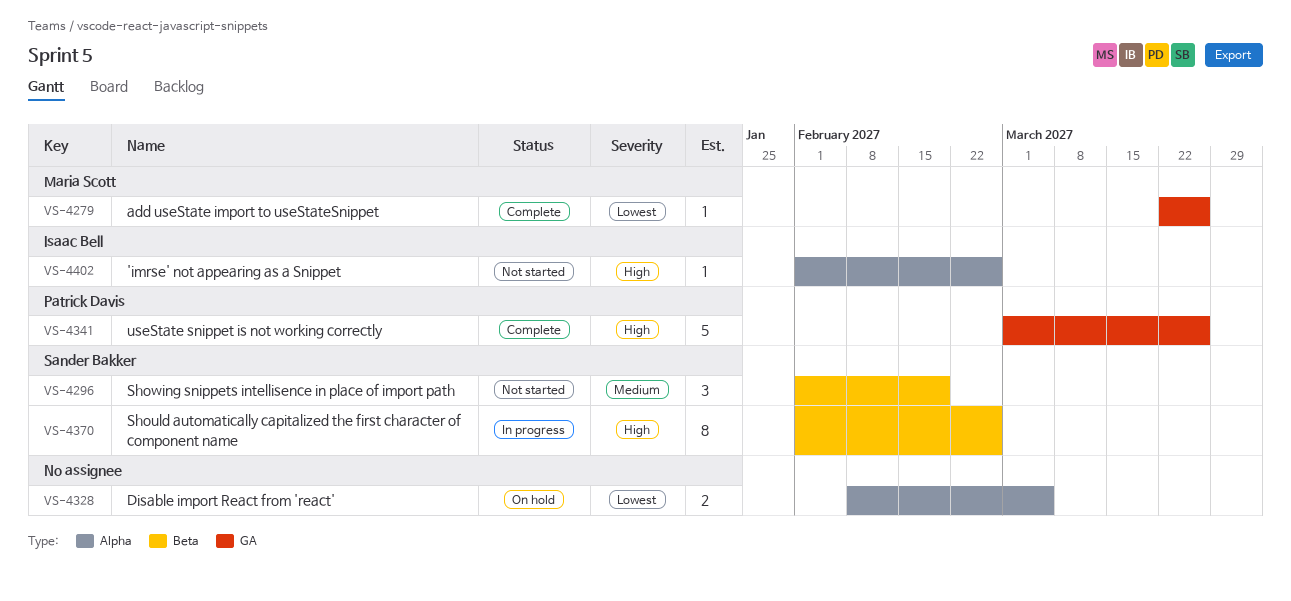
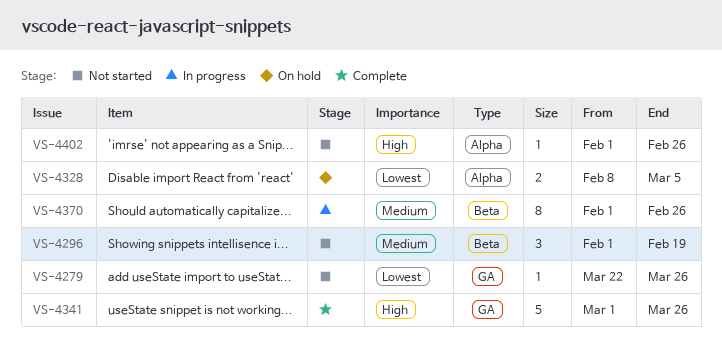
VS-4279, status: Complete -> Not started
VS-4370, priority: High -> Medium

